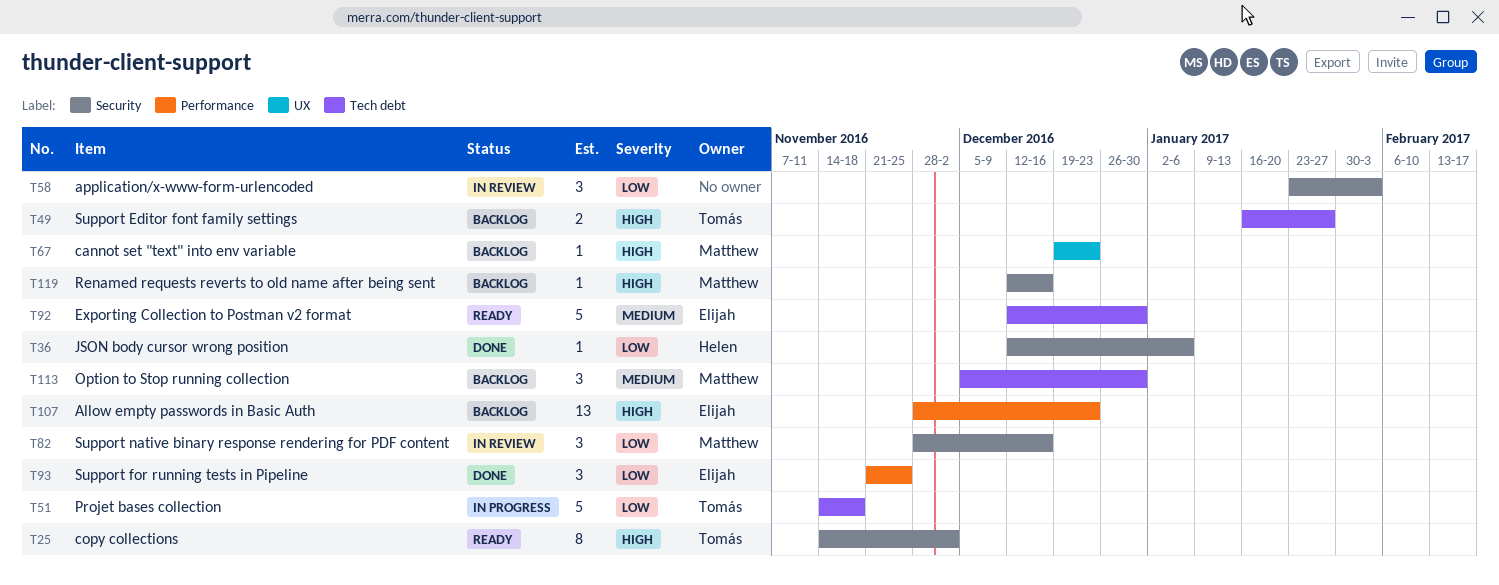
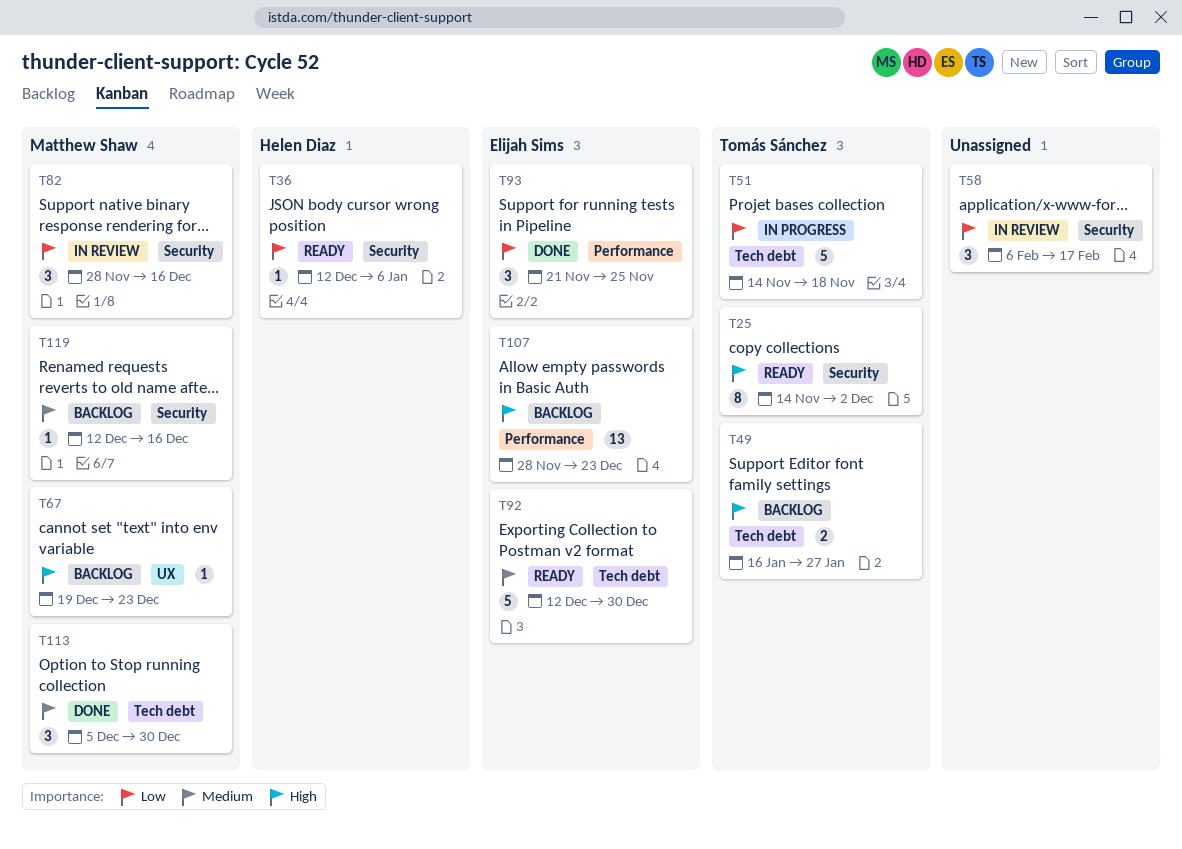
T36, status: Done -> Ready
T58, start: Jan 23 -> Feb 6
T58, due: Feb 3 -> Feb 17
T113, status: Backlog -> Done
T119, priority: High -> Medium

